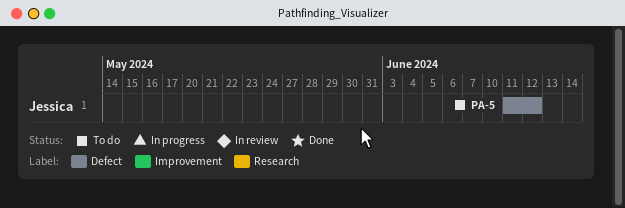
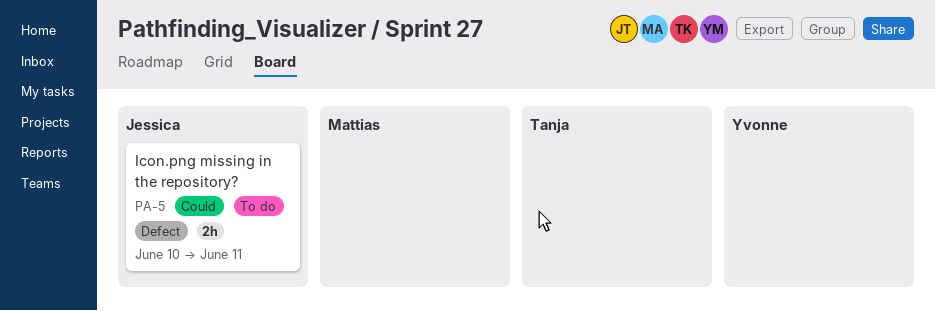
PA-5, start: Jun 11 -> Jun 10
PA-5, due: Jun 12 -> Jun 11

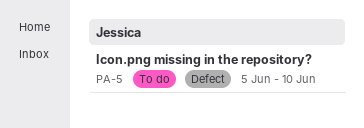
PA-5, start: Jun 10 -> Jun 5
PA-5, due: Jun 11 -> Jun 10

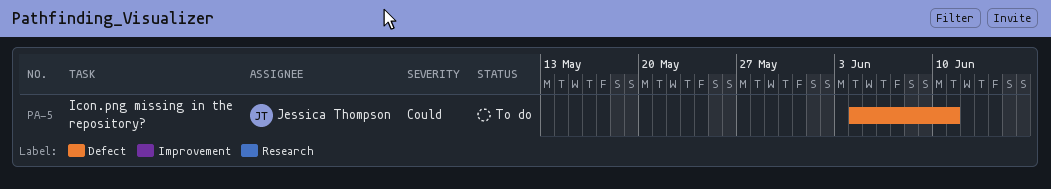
PA-5, start: Jun 5 -> Jun 4
PA-5, due: Jun 10 -> Jun 11

